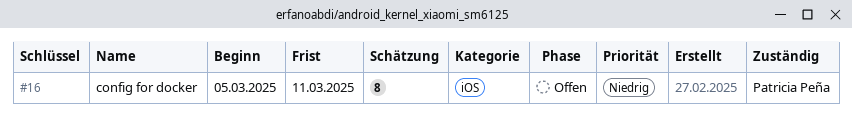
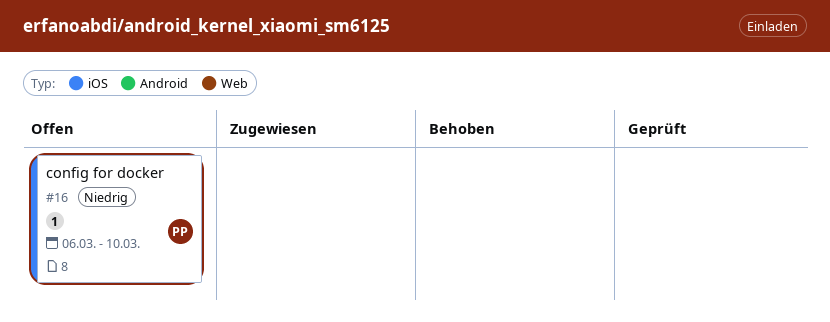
#16, estimate: 8 -> 1
#16, start: Mar 5 -> Mar 6
#16, due: Mar 11 -> Mar 10

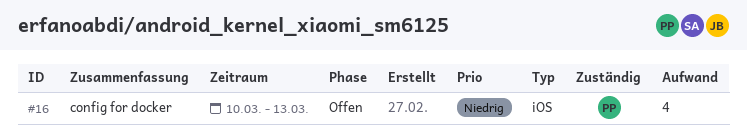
#16, estimate: 1 -> 4
#16, start: Mar 6 -> Mar 10
#16, due: Mar 10 -> Mar 13

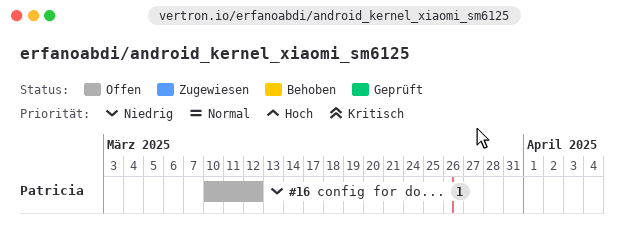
#16, estimate: 4 -> 1
#16, due: Mar 13 -> Mar 12

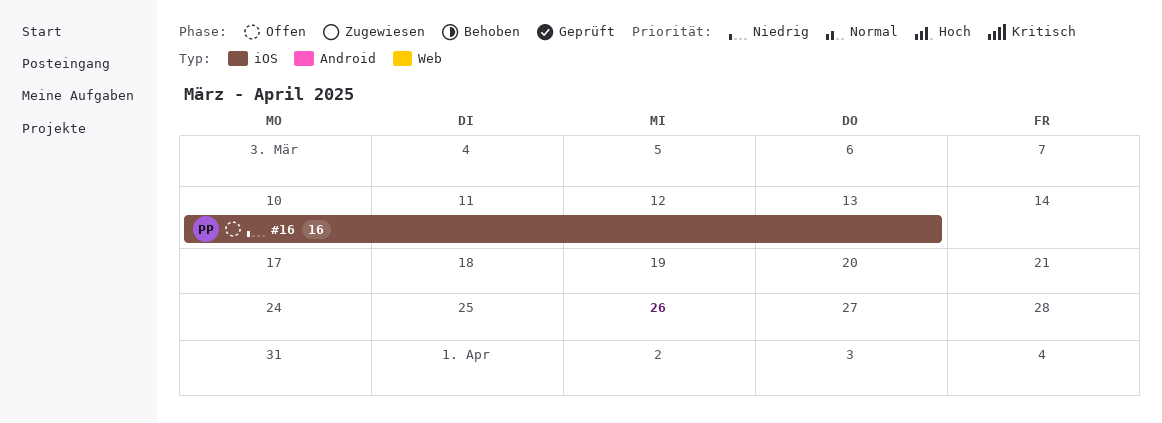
#16, estimate: 1 -> 16
#16, due: Mar 12 -> Mar 13

